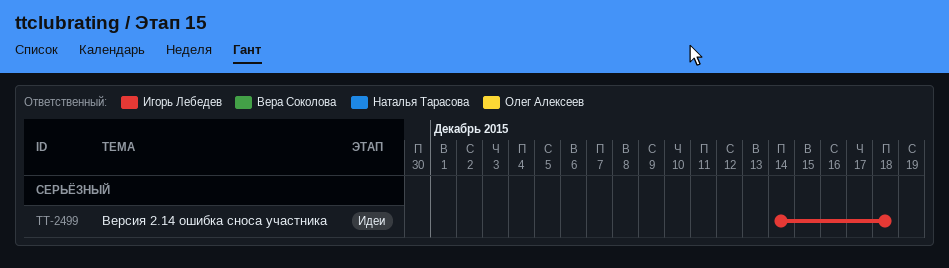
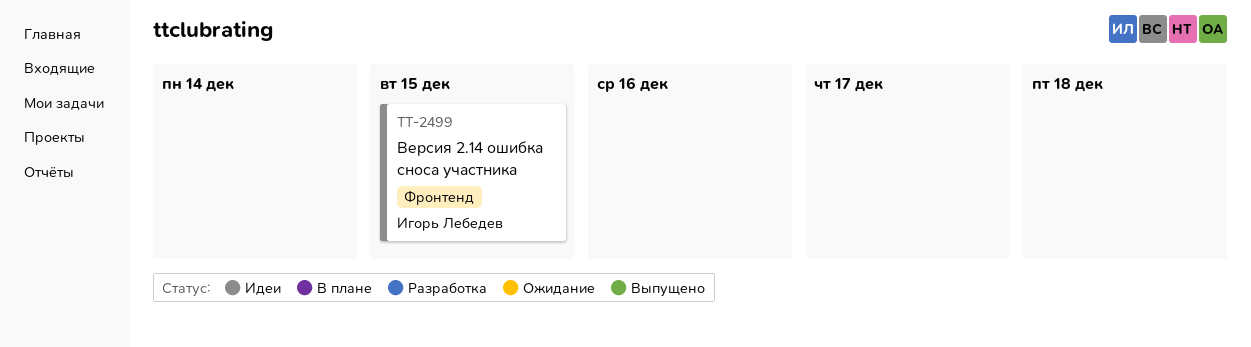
TT-2499, due: Dec 18 -> Dec 15

